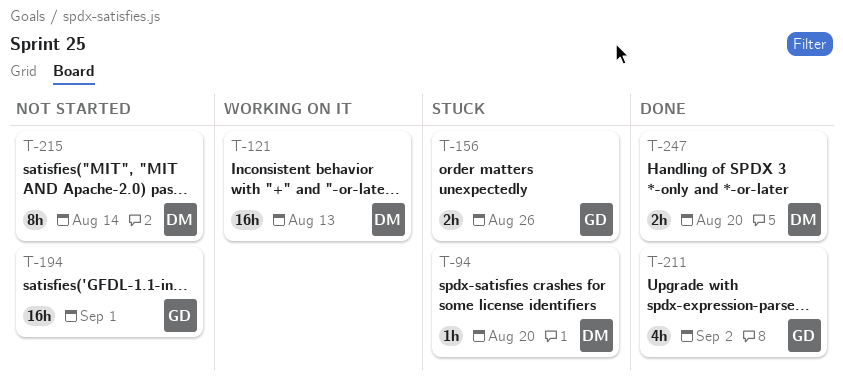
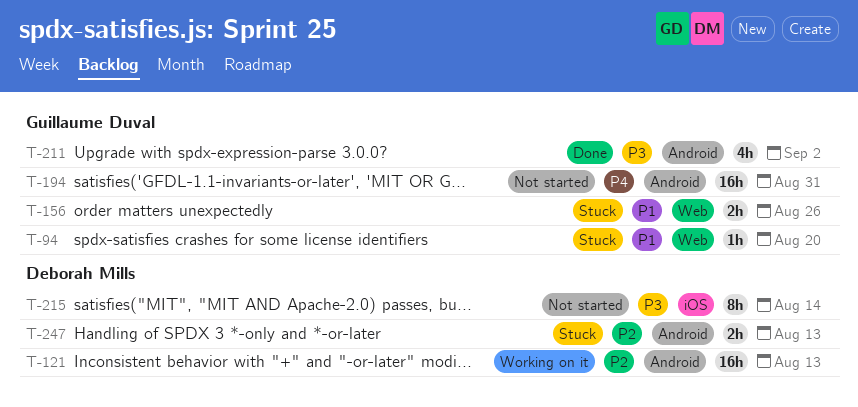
T-94, owner: Deborah Mills -> Guillaume Duval
T-194, due: Sep 1 -> Aug 31
T-247, status: Done -> Stuck
T-247, due: Aug 20 -> Aug 13

